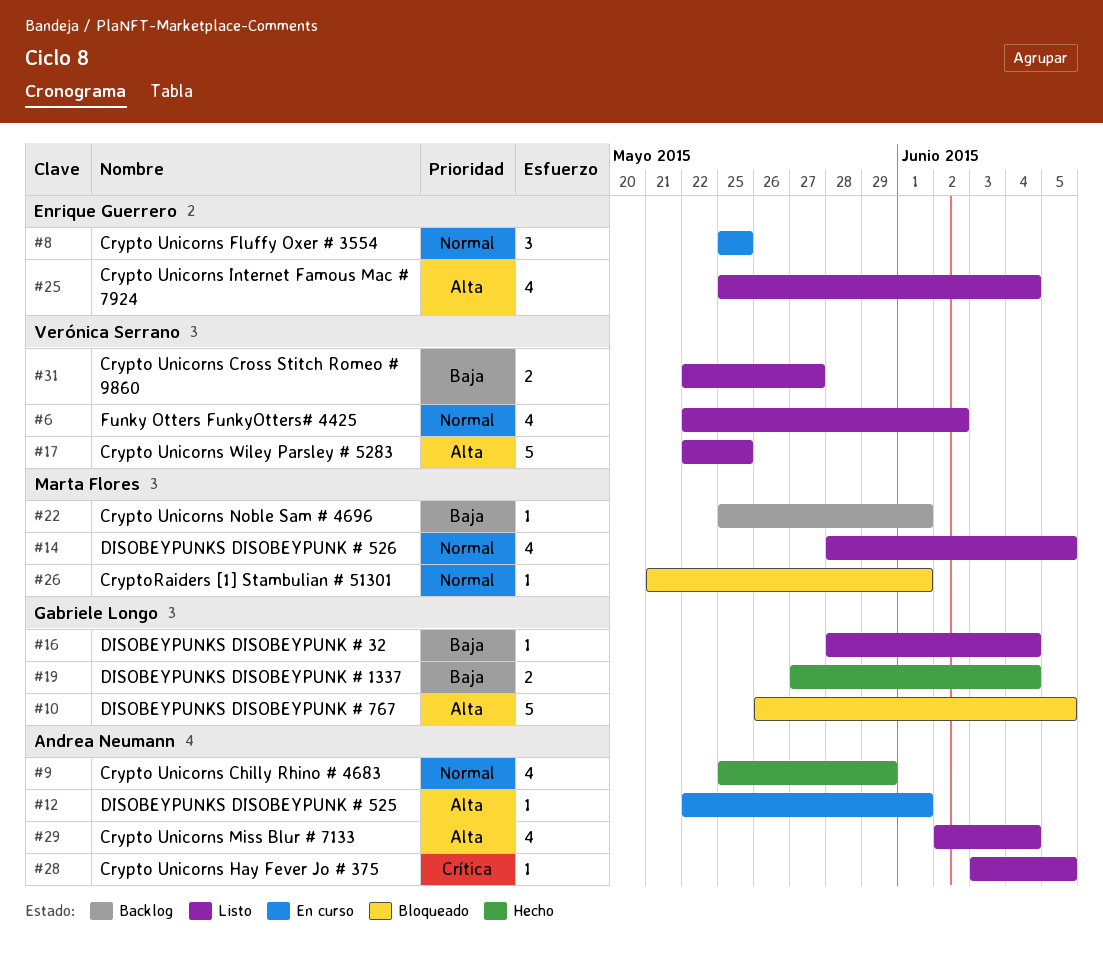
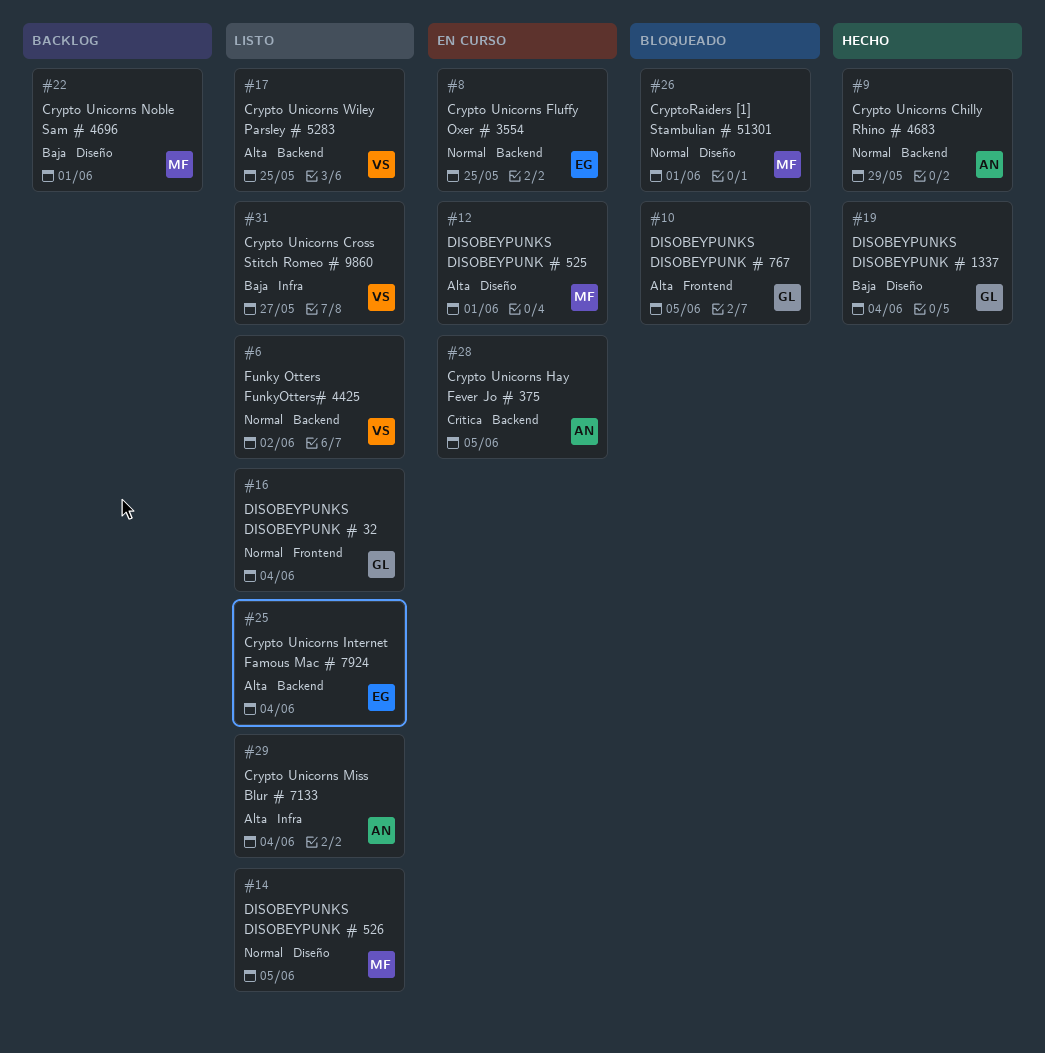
#12, owner: Andrea Neumann -> Marta Flores
#16, priority: Baja -> Normal
#28, status: Listo -> En curso

